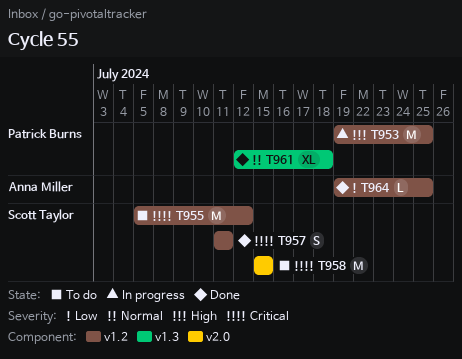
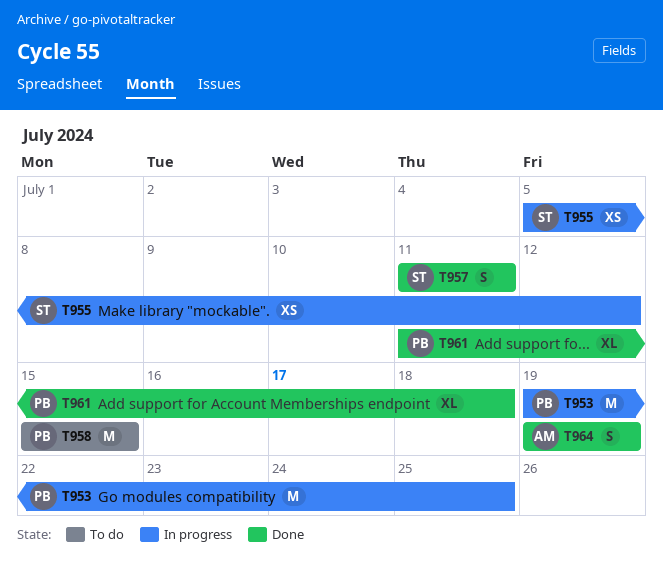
T955, status: To do -> In progress
T955, estimate: M -> XS
T958, owner: Scott Taylor -> Patrick Burns
T961, start: Jul 12 -> Jul 11
T964, estimate: L -> S
T964, due: Jul 25 -> Jul 19

